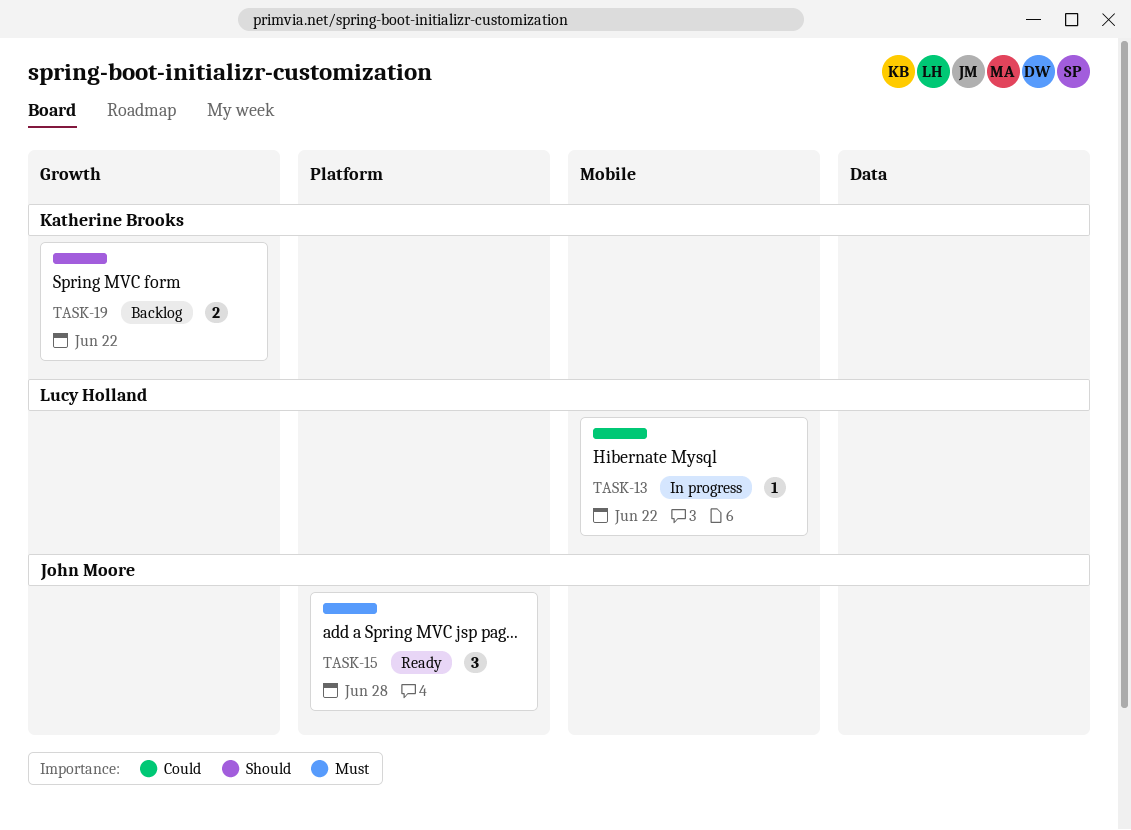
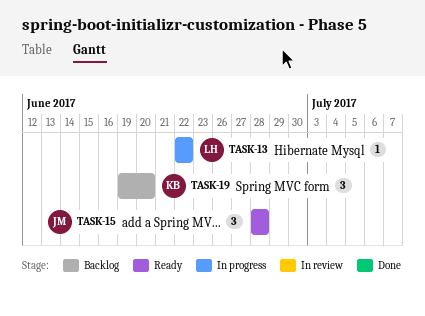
TASK-19, estimate: 2 -> 3
TASK-19, due: Jun 22 -> Jun 20

